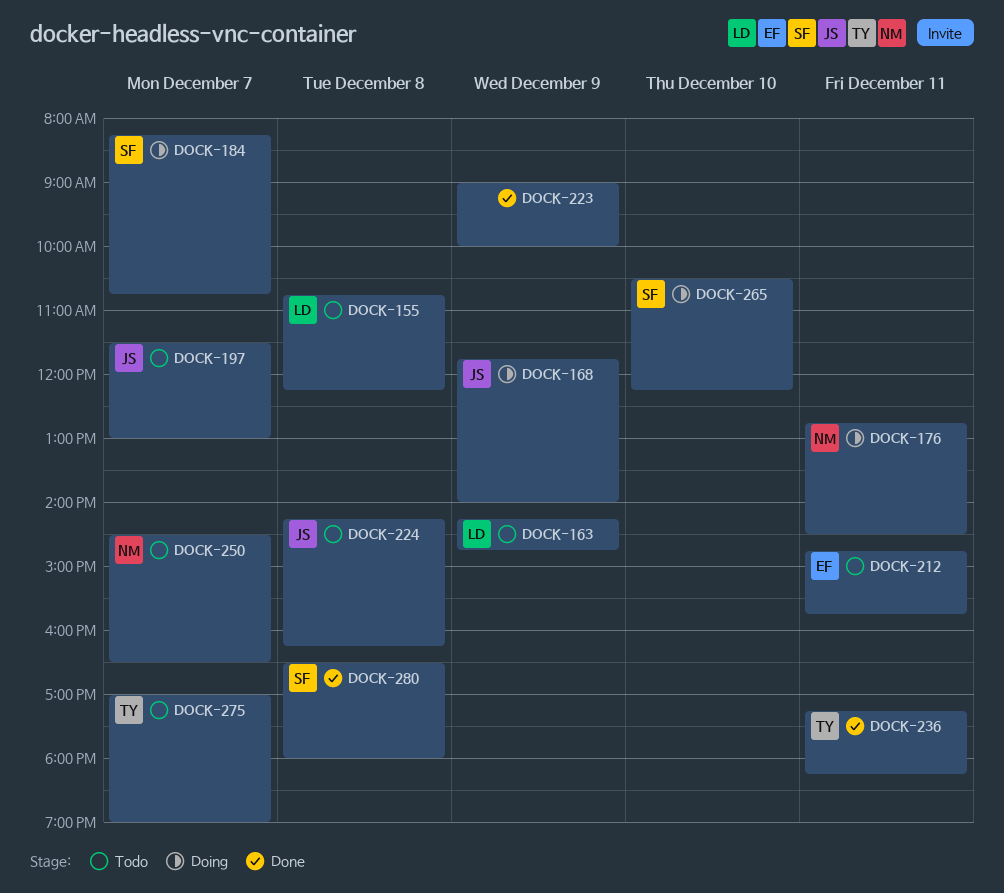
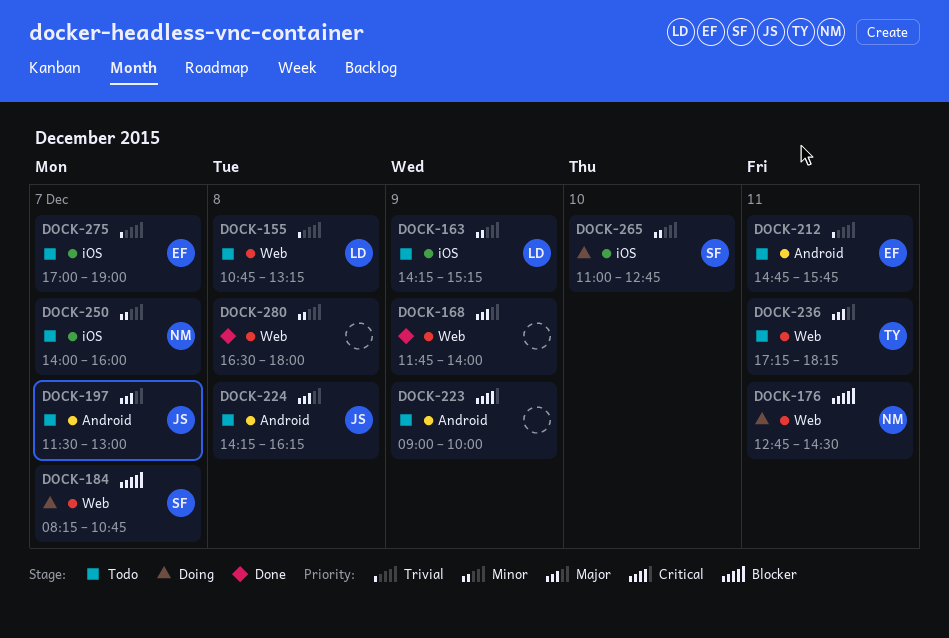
DOCK-155, ends: 12:15 -> 13:15
DOCK-163, ends: 14:45 -> 15:15
DOCK-168, status: Doing -> Done
DOCK-168, owner: JS -> none
DOCK-223, status: Done -> Todo
DOCK-236, status: Done -> Todo
DOCK-250, begins: 14:30 -> 14:00
DOCK-250, ends: 16:30 -> 16:00
DOCK-265, begins: 10:30 -> 11:00
DOCK-265, ends: 12:15 -> 12:45
DOCK-275, owner: TY -> EF
DOCK-280, owner: SF -> none

